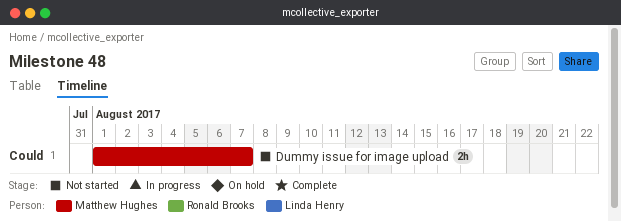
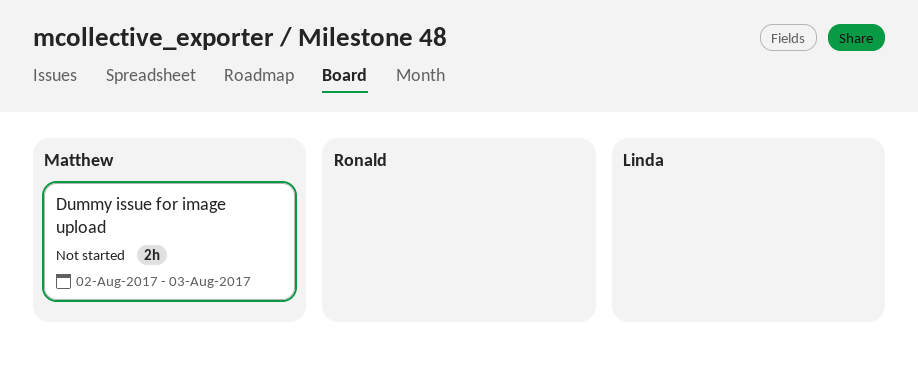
Dummy issue for image upload, start: Aug 1 -> Aug 2
Dummy issue for image upload, due: Aug 7 -> Aug 3

